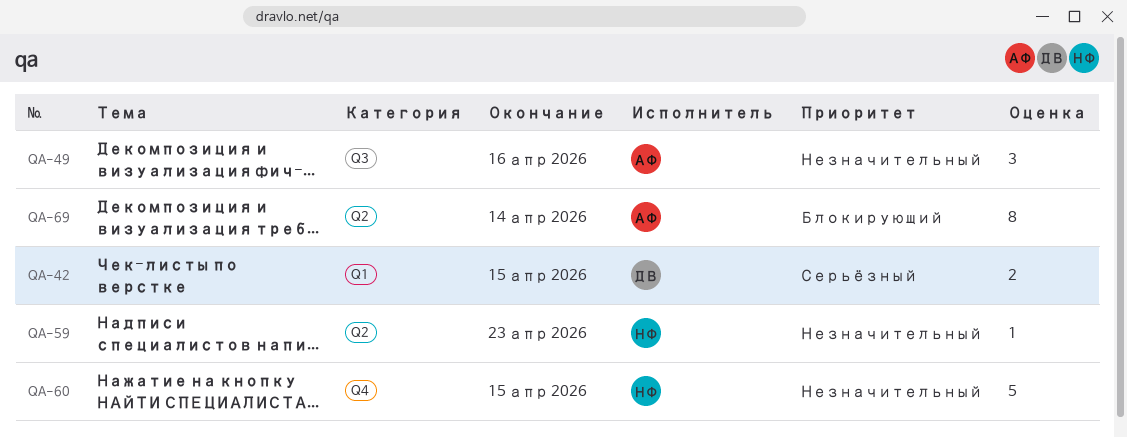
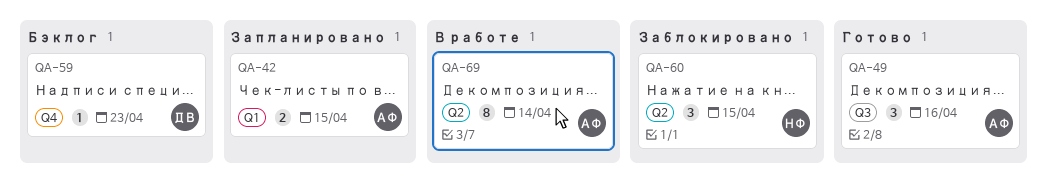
QA-42, owner: ДВ -> АФ
QA-59, owner: НФ -> ДВ
QA-59, label: Q2 -> Q4
QA-60, label: Q4 -> Q2
QA-60, estimate: 5 -> 3

